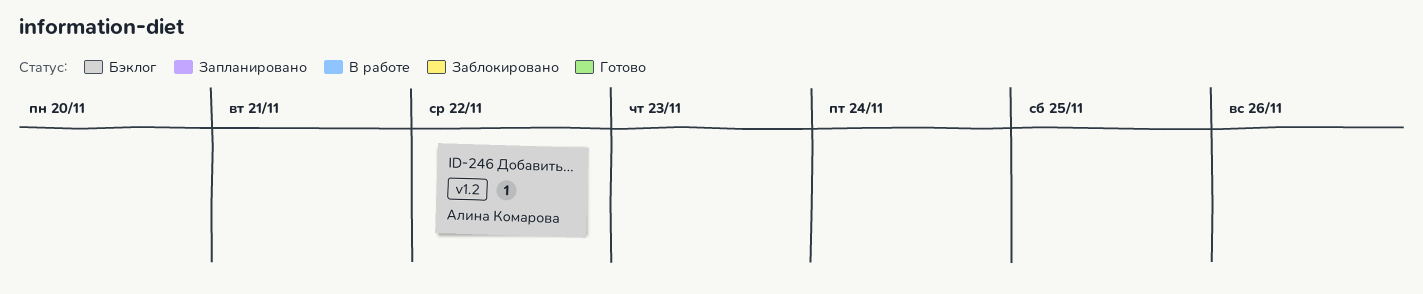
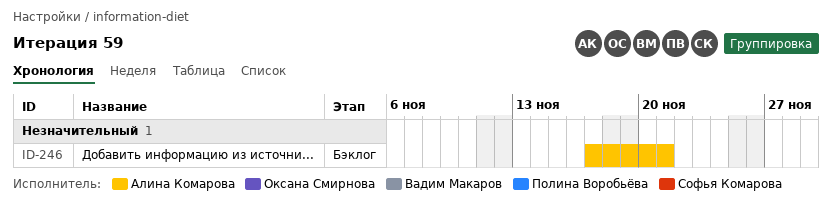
ID-246, due: Nov 22 -> Nov 21

